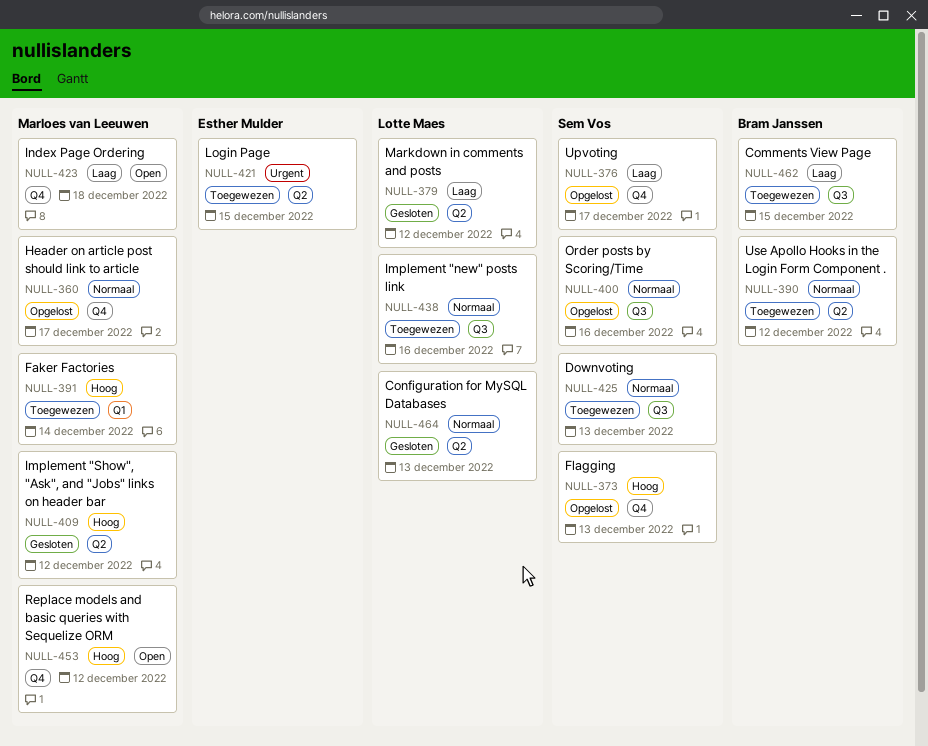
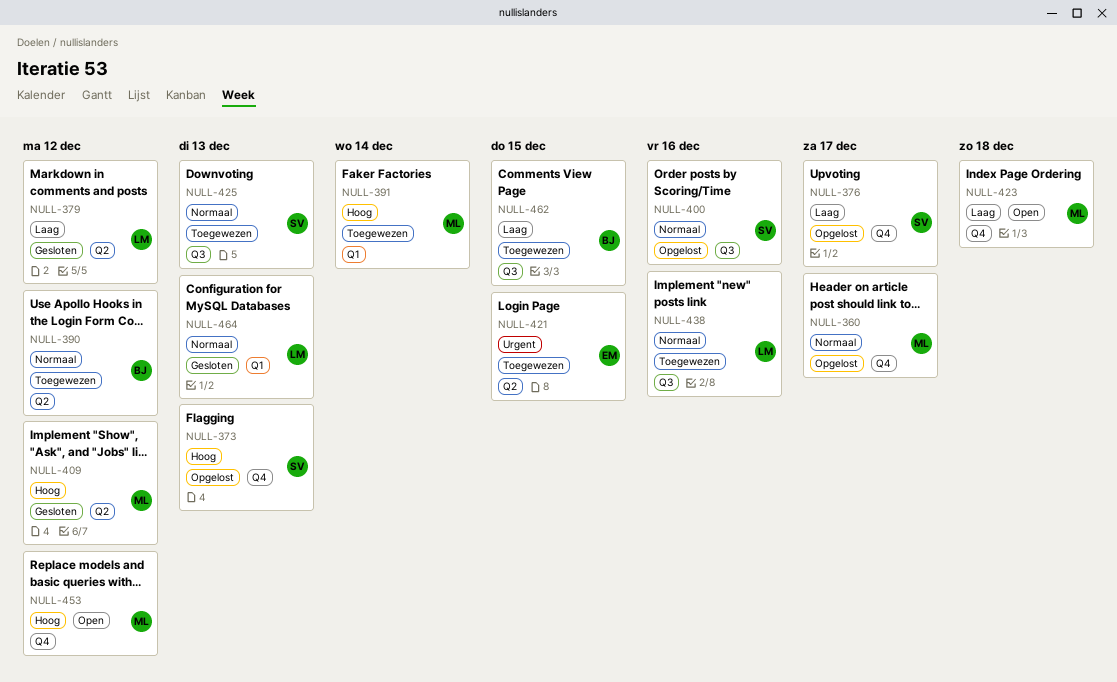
NULL-464, label: Q2 -> Q1

